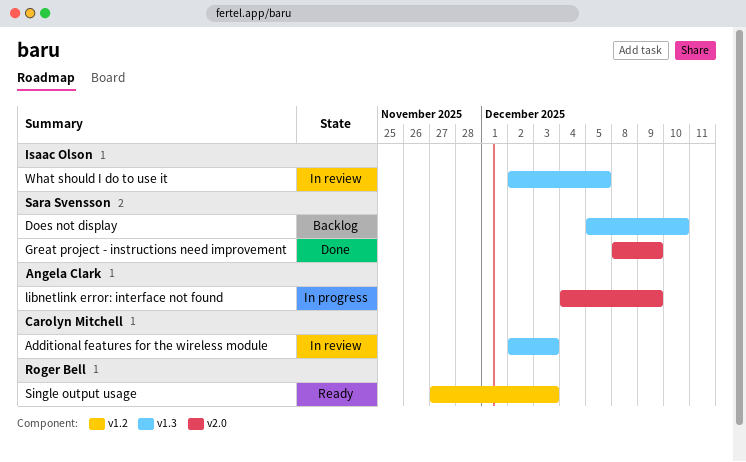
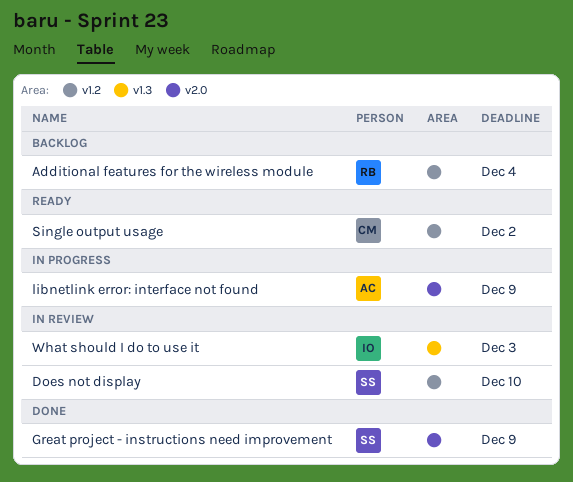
Additional features for the wireless module, status: In review -> Backlog
Additional features for the wireless module, owner: Carolyn Mitchell -> Roger Bell
Additional features for the wireless module, label: v1.3 -> v1.2
Additional features for the wireless module, due: Dec 3 -> Dec 4
Does not display, status: Backlog -> In review
Does not display, label: v1.3 -> v1.2
Single output usage, owner: Roger Bell -> Carolyn Mitchell
Single output usage, due: Dec 3 -> Dec 2
What should I do to use it, due: Dec 5 -> Dec 3

